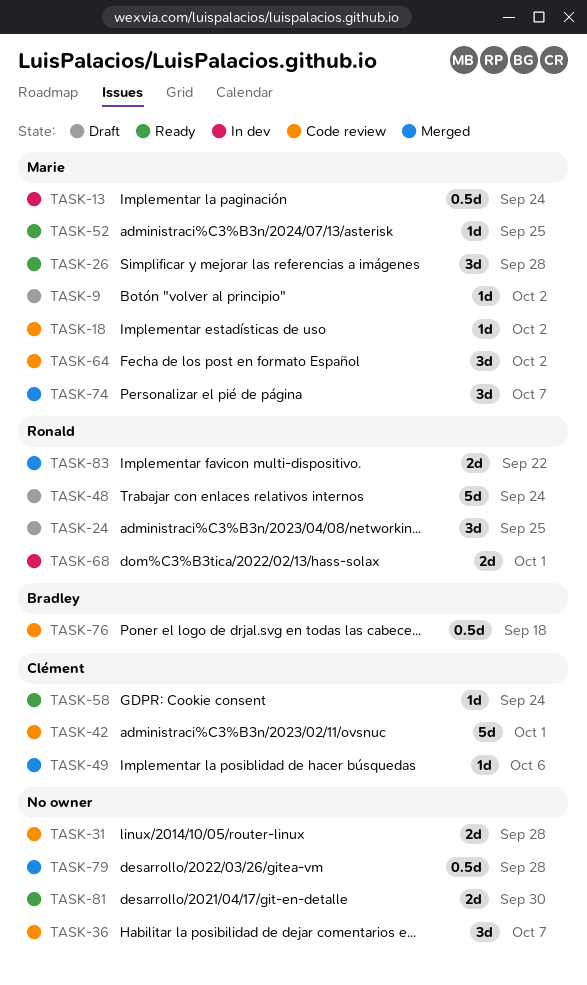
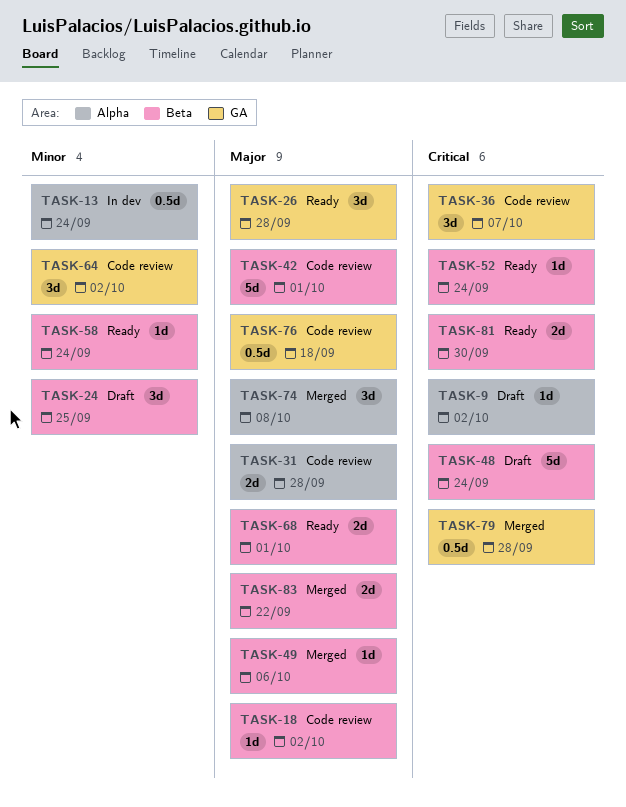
TASK-52, due: Sep 25 -> Sep 24
TASK-68, status: In dev -> Ready
TASK-74, due: Oct 7 -> Oct 8

